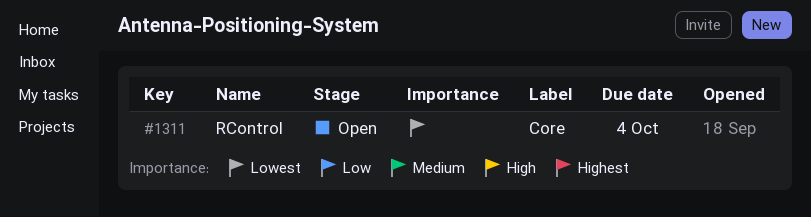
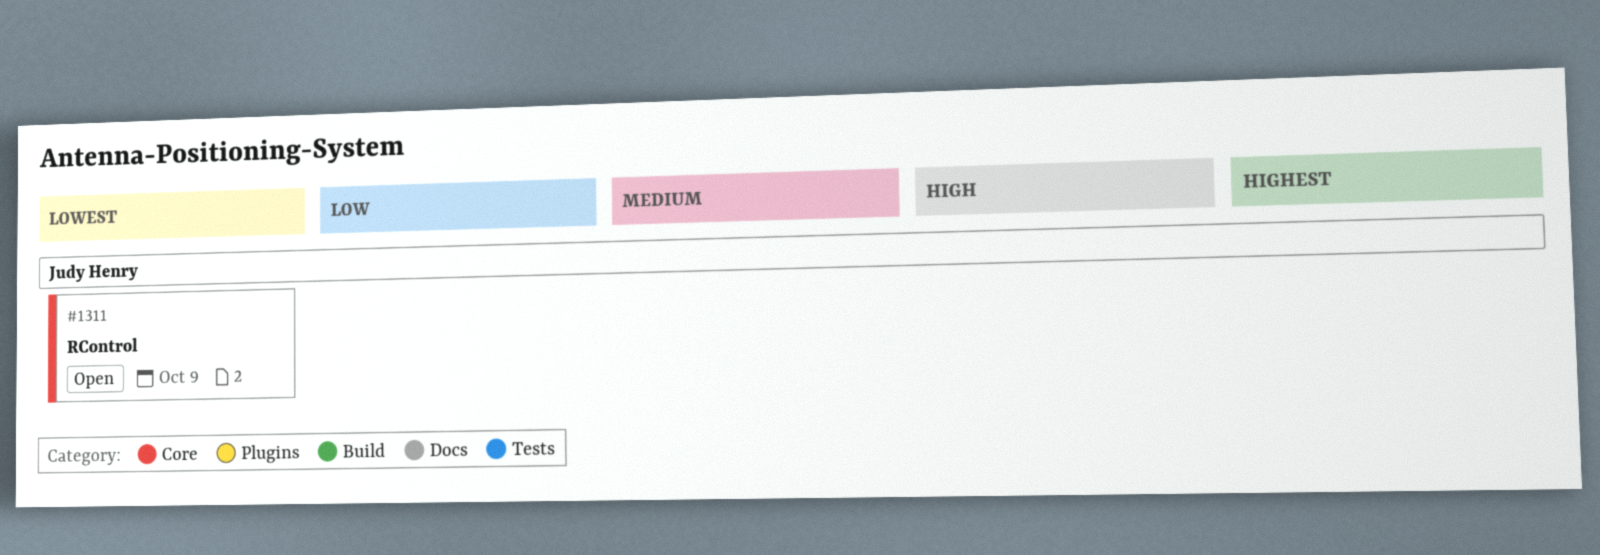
#1311, due: Oct 4 -> Oct 9

